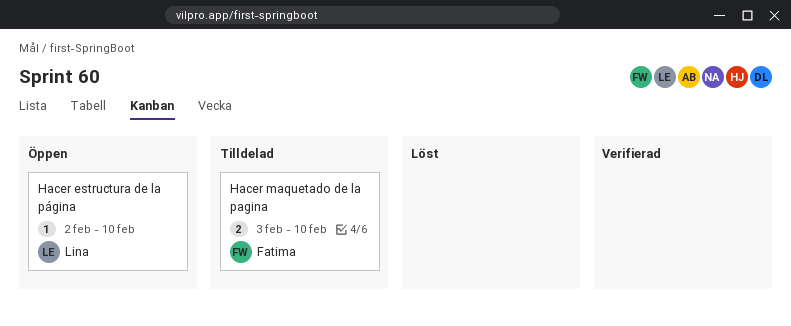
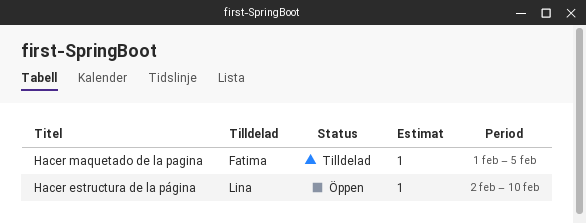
Hacer maquetado de la pagina, estimate: 2 -> 1
Hacer maquetado de la pagina, start: Feb 3 -> Feb 1
Hacer maquetado de la pagina, due: Feb 10 -> Feb 5

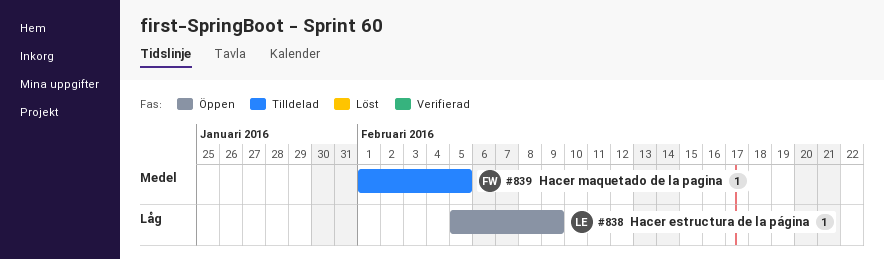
Hacer estructura de la página, start: Feb 2 -> Feb 5
Hacer estructura de la página, due: Feb 10 -> Feb 9

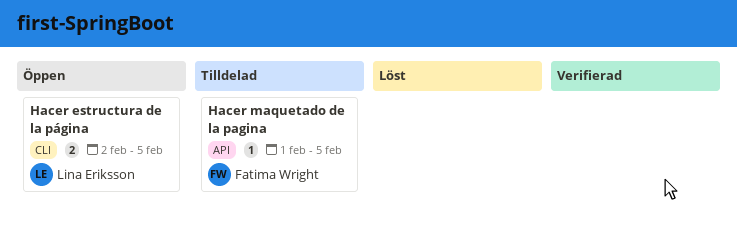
Hacer estructura de la página, estimate: 1 -> 2
Hacer estructura de la página, start: Feb 5 -> Feb 2
Hacer estructura de la página, due: Feb 9 -> Feb 5

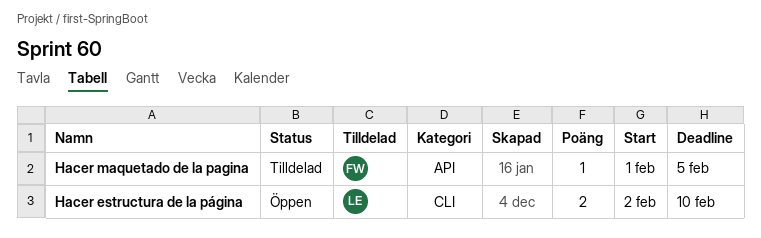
Hacer estructura de la página, due: Feb 5 -> Feb 10

